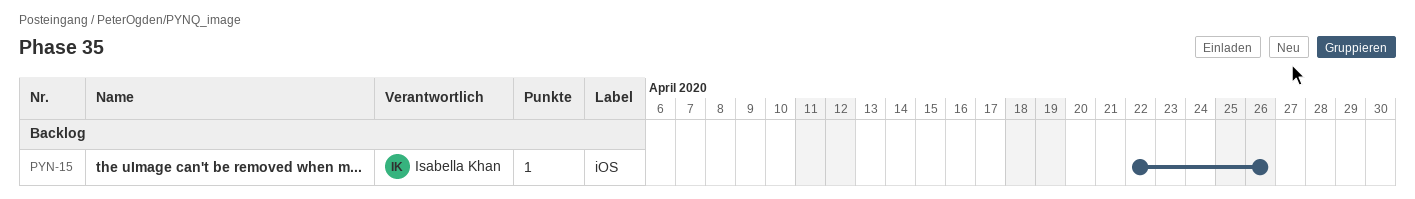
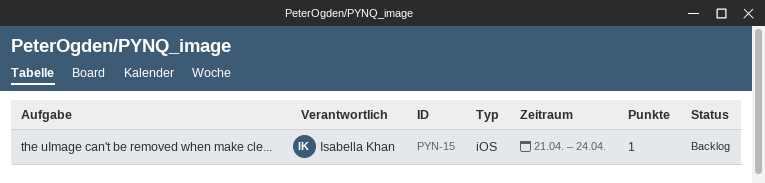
PYN-15, start: Apr 22 -> Apr 21
PYN-15, due: Apr 26 -> Apr 24

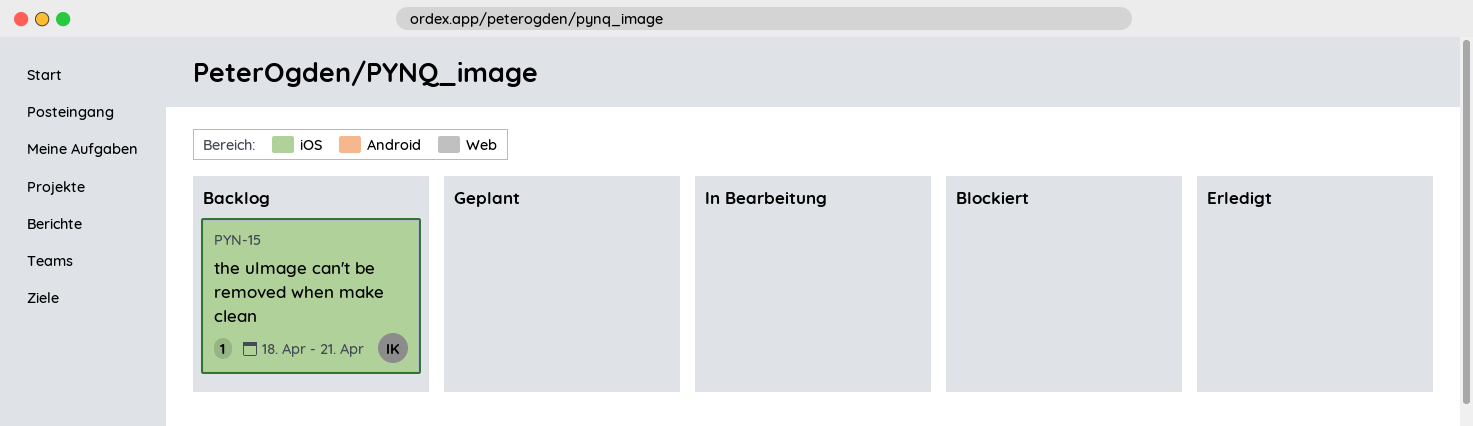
PYN-15, start: Apr 21 -> Apr 18
PYN-15, due: Apr 24 -> Apr 21

